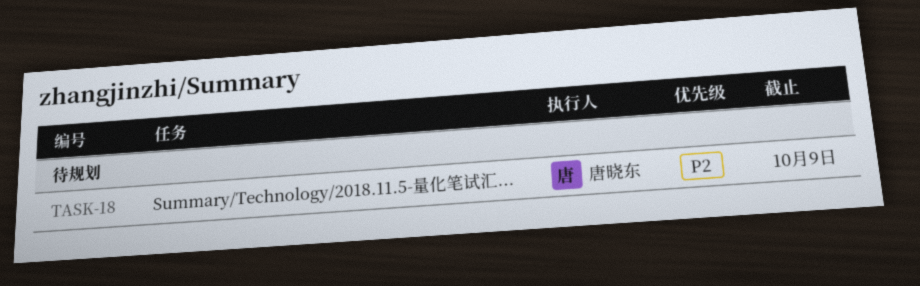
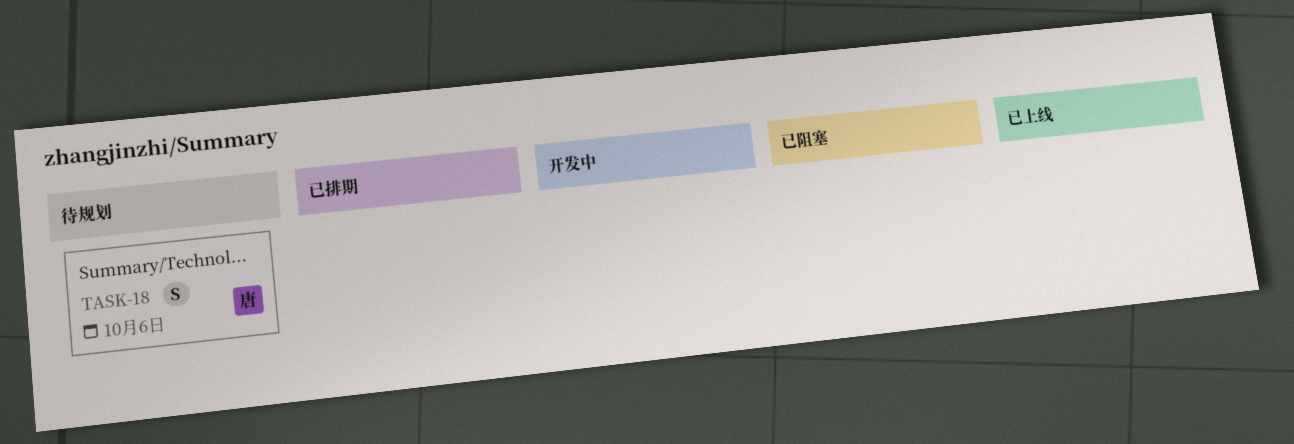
TASK-18, due: Oct 9 -> Oct 6

